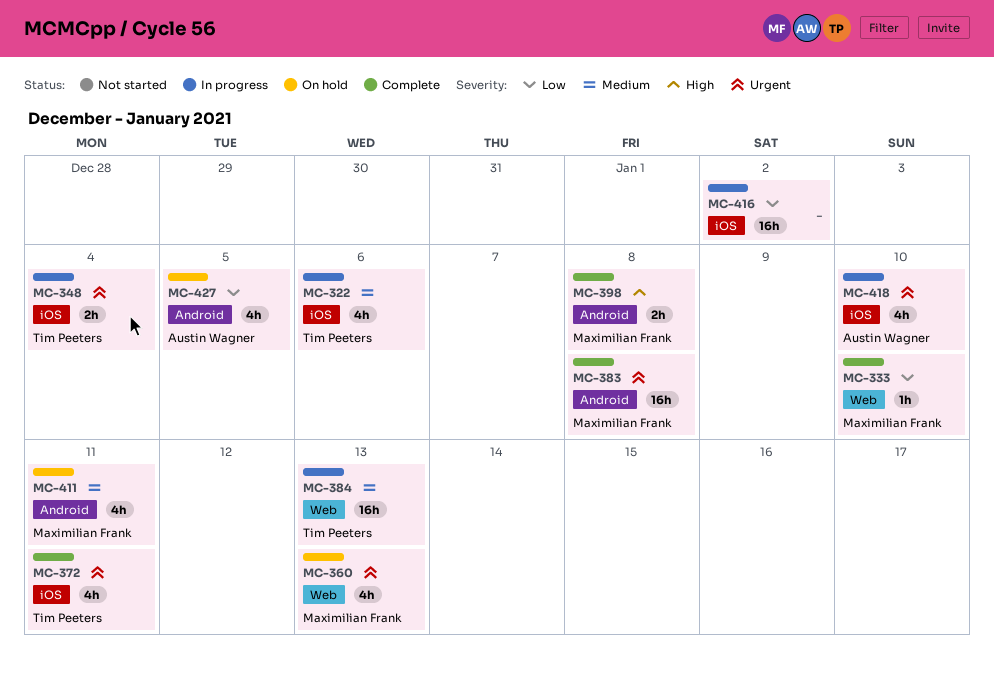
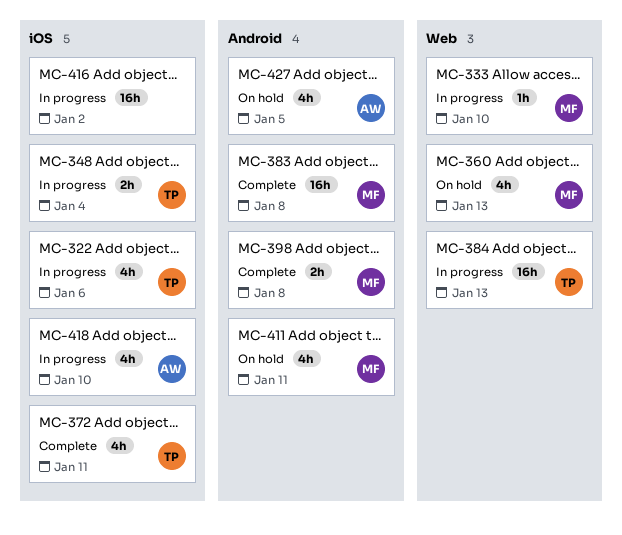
MC-333, status: Complete -> In progress

